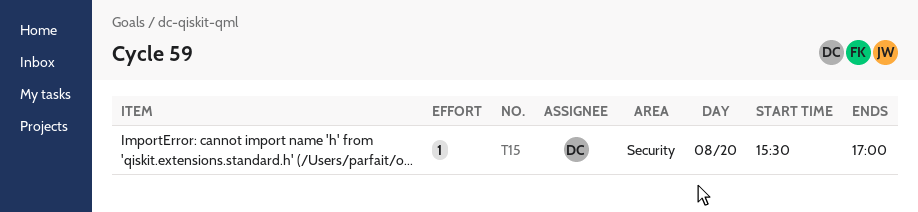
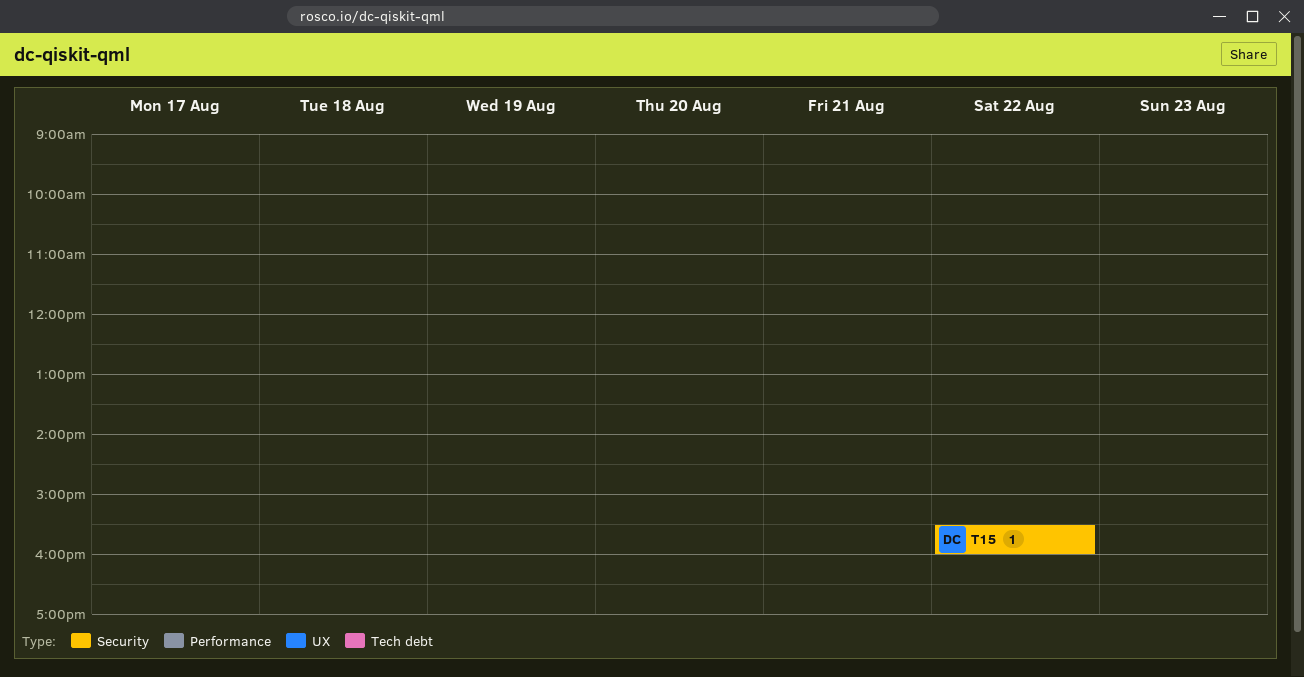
T15, day: Aug 20 -> Aug 22
T15, ends: 17:00 -> 16:00

